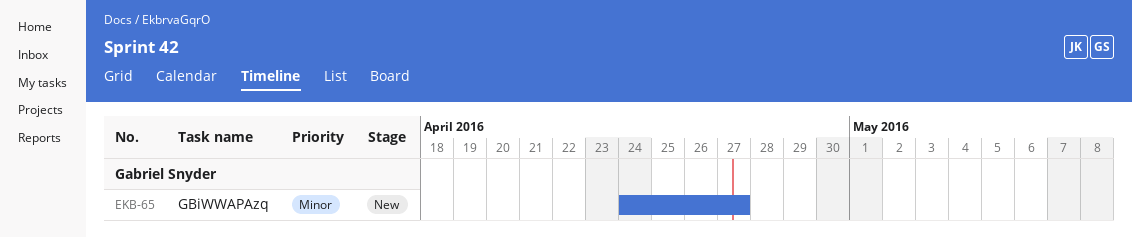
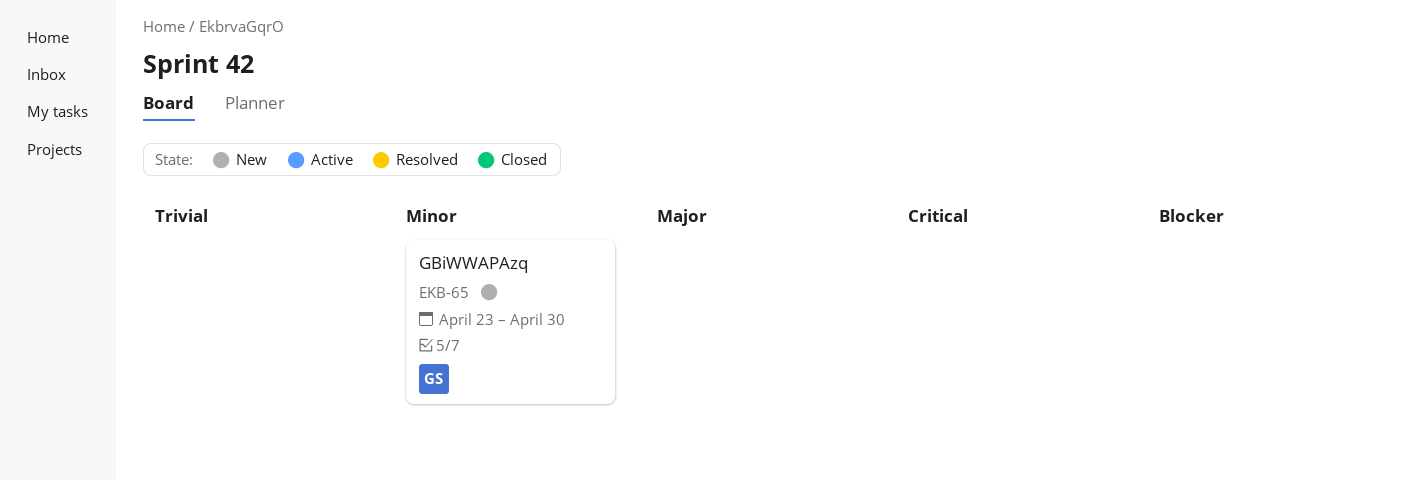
EKB-65, start: Apr 24 -> Apr 23
EKB-65, due: Apr 27 -> Apr 30

